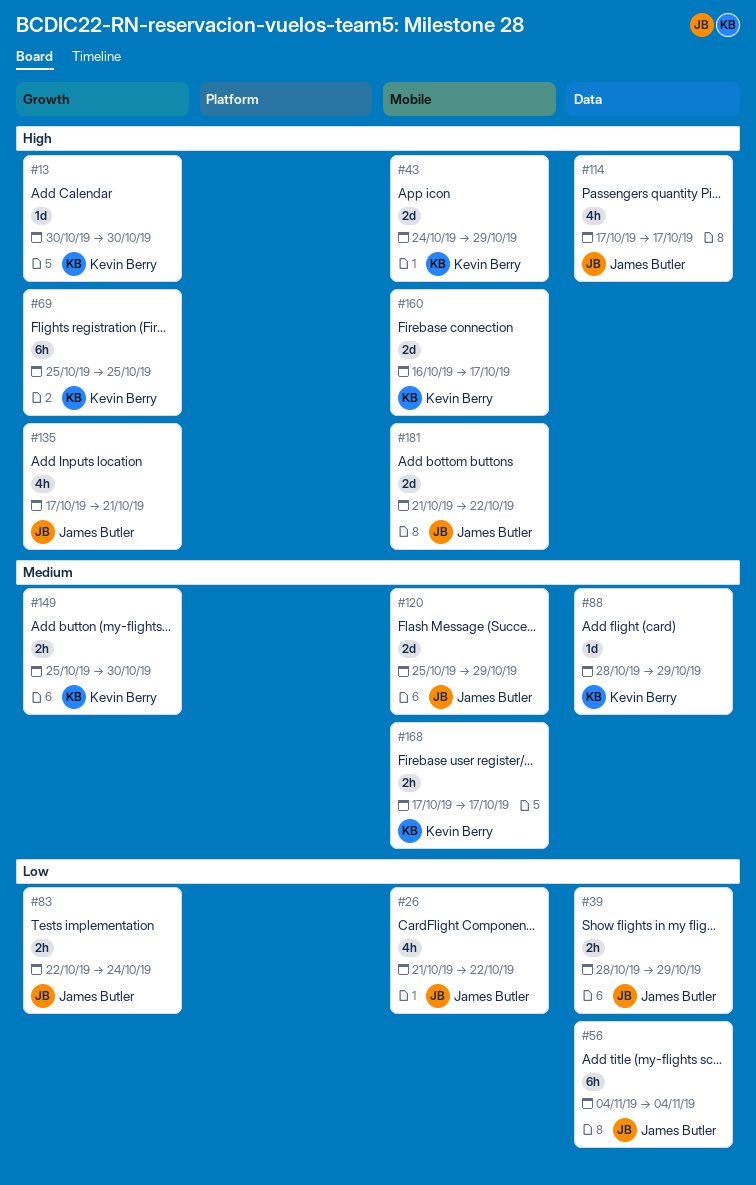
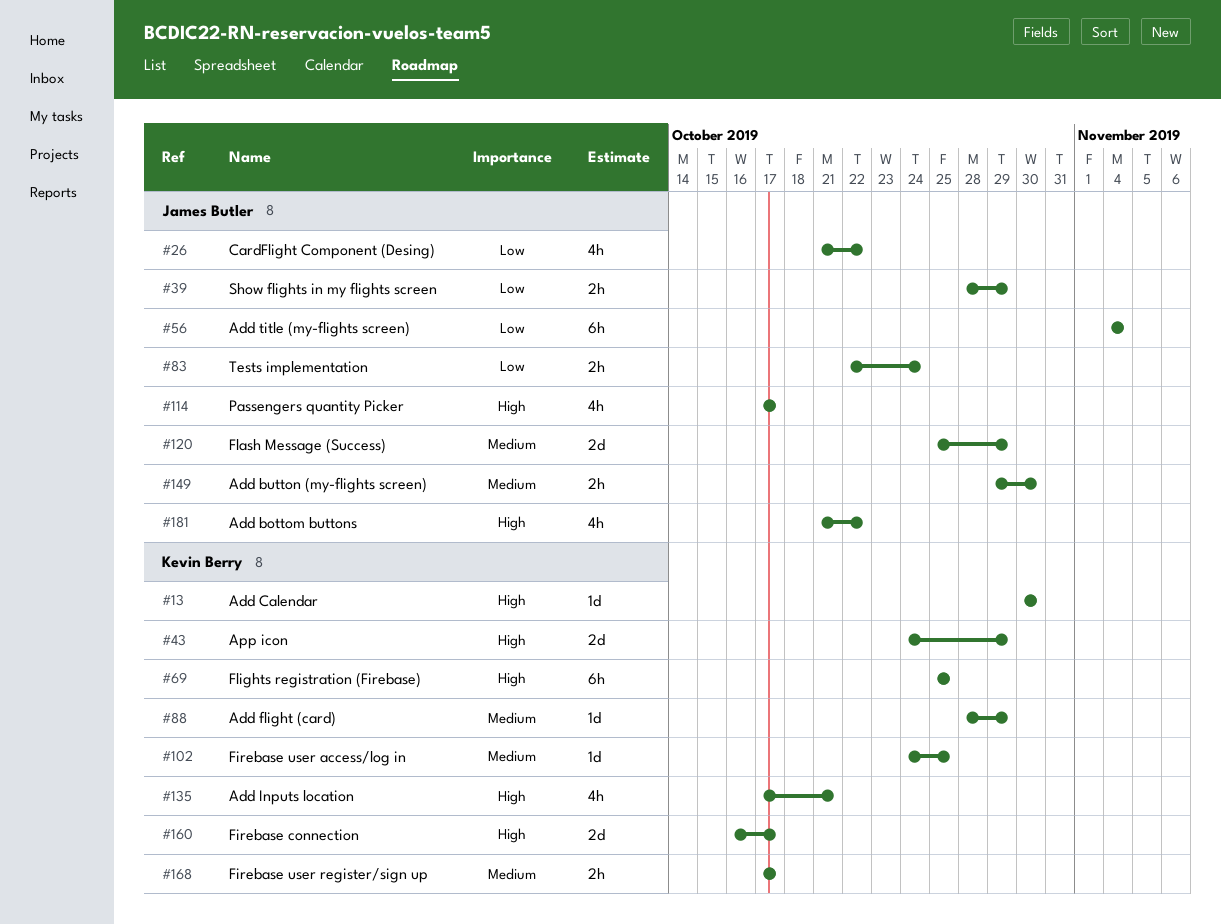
#102: none -> present
#135, owner: James Butler -> Kevin Berry
#149, owner: Kevin Berry -> James Butler
#149, start: Oct 25 -> Oct 29
#181, estimate: 2d -> 4h

